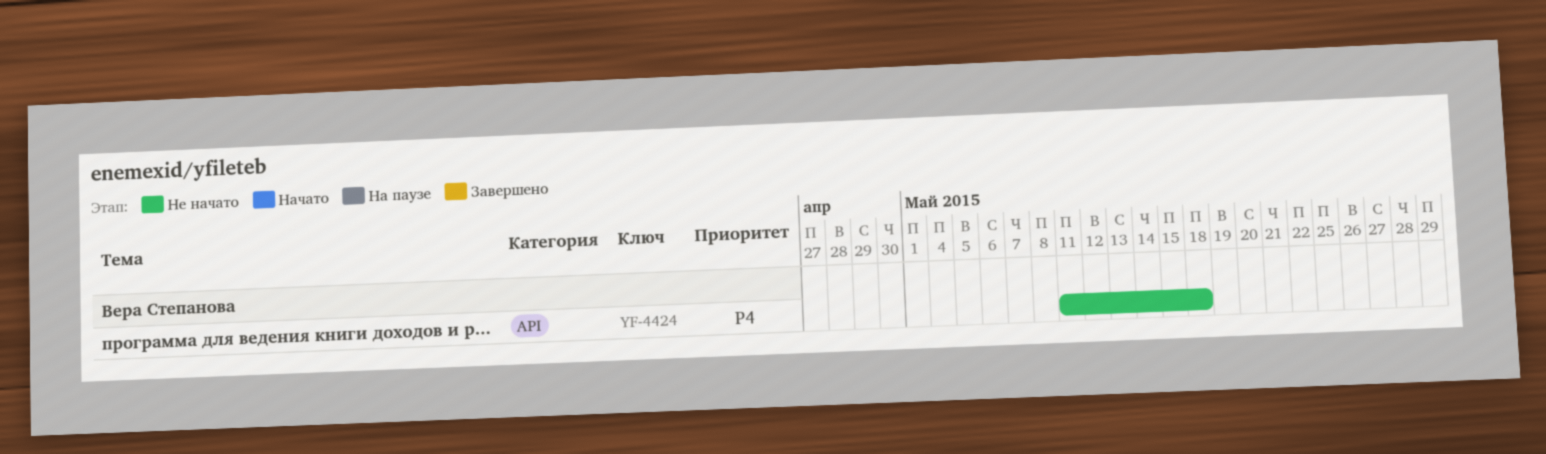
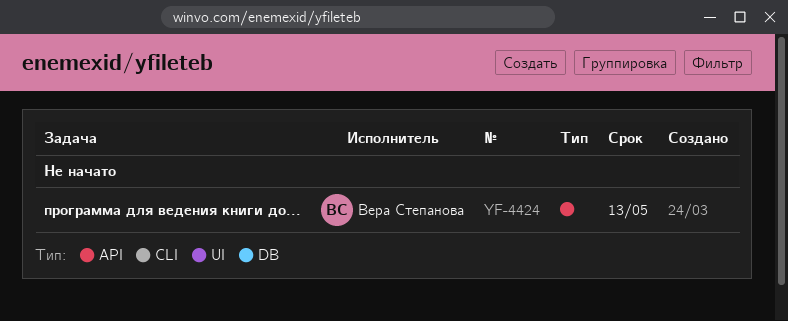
YF-4424, due: May 18 -> May 13

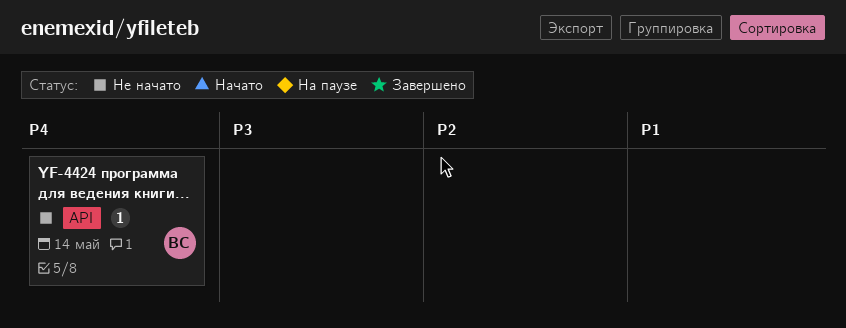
YF-4424, due: May 13 -> May 14

